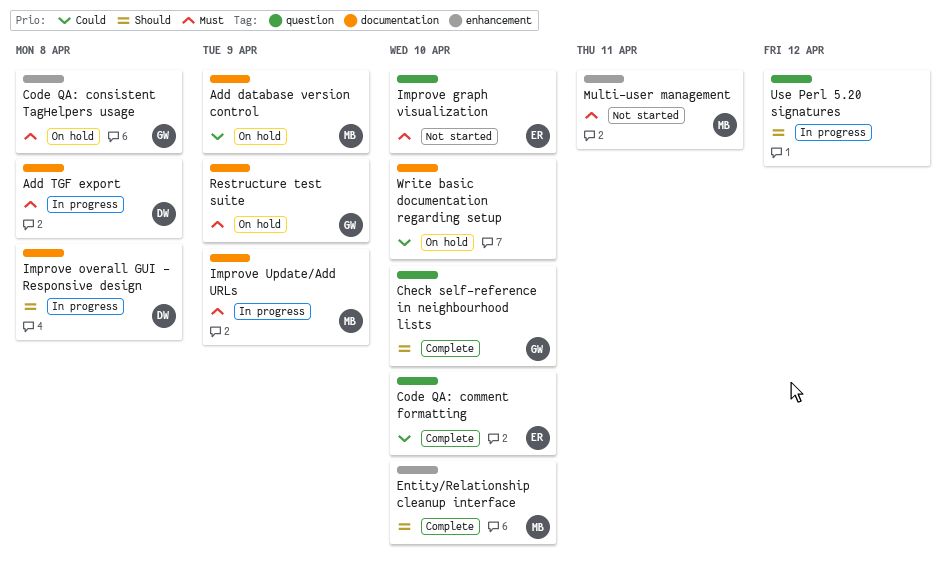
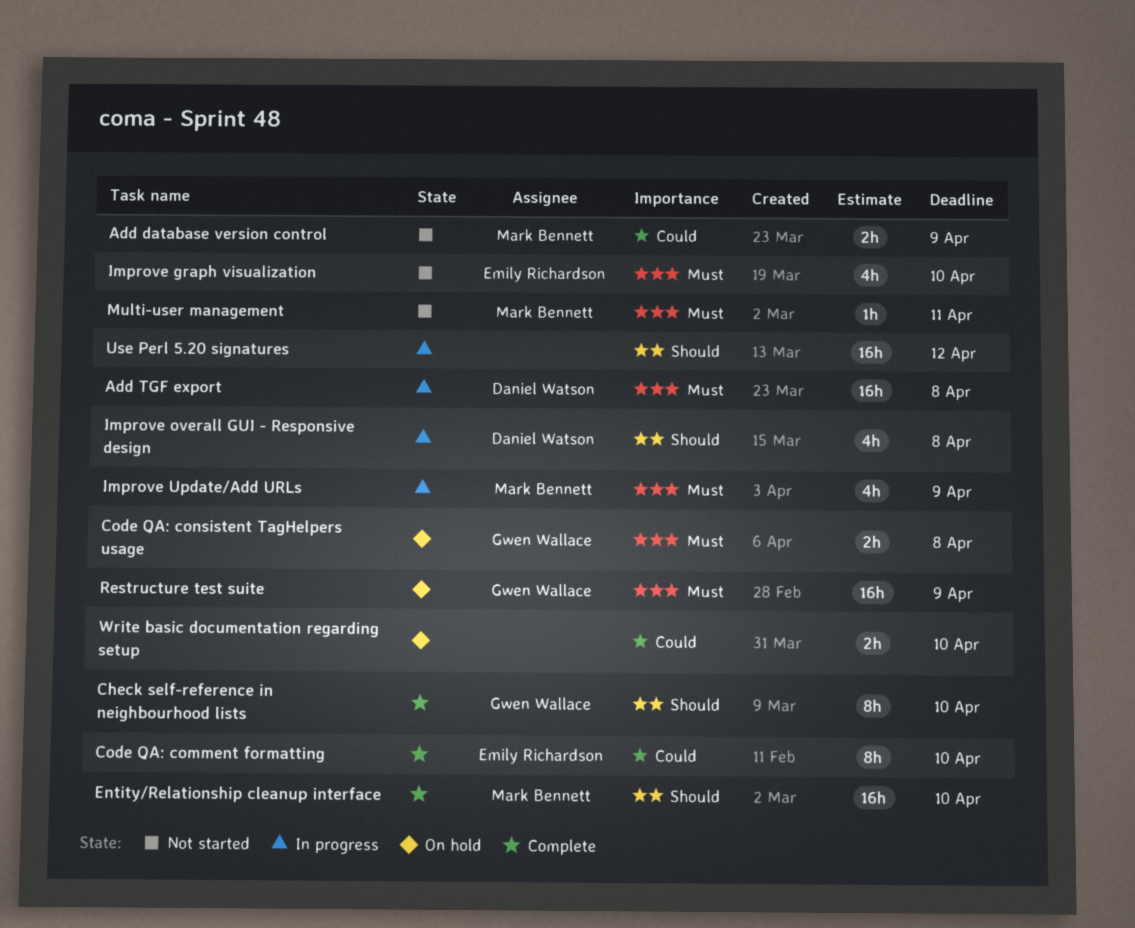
Add database version control, status: On hold -> Not started

